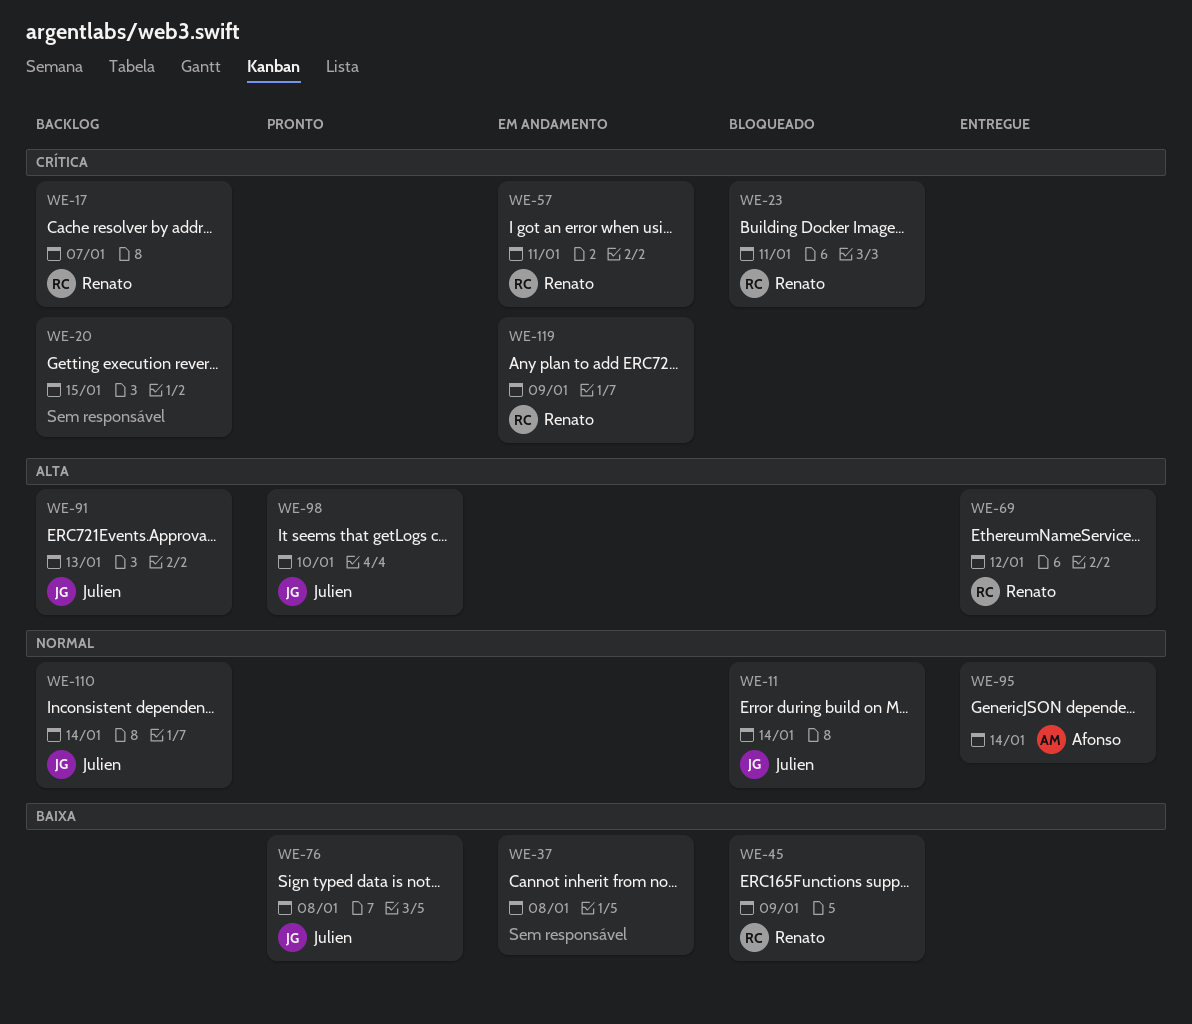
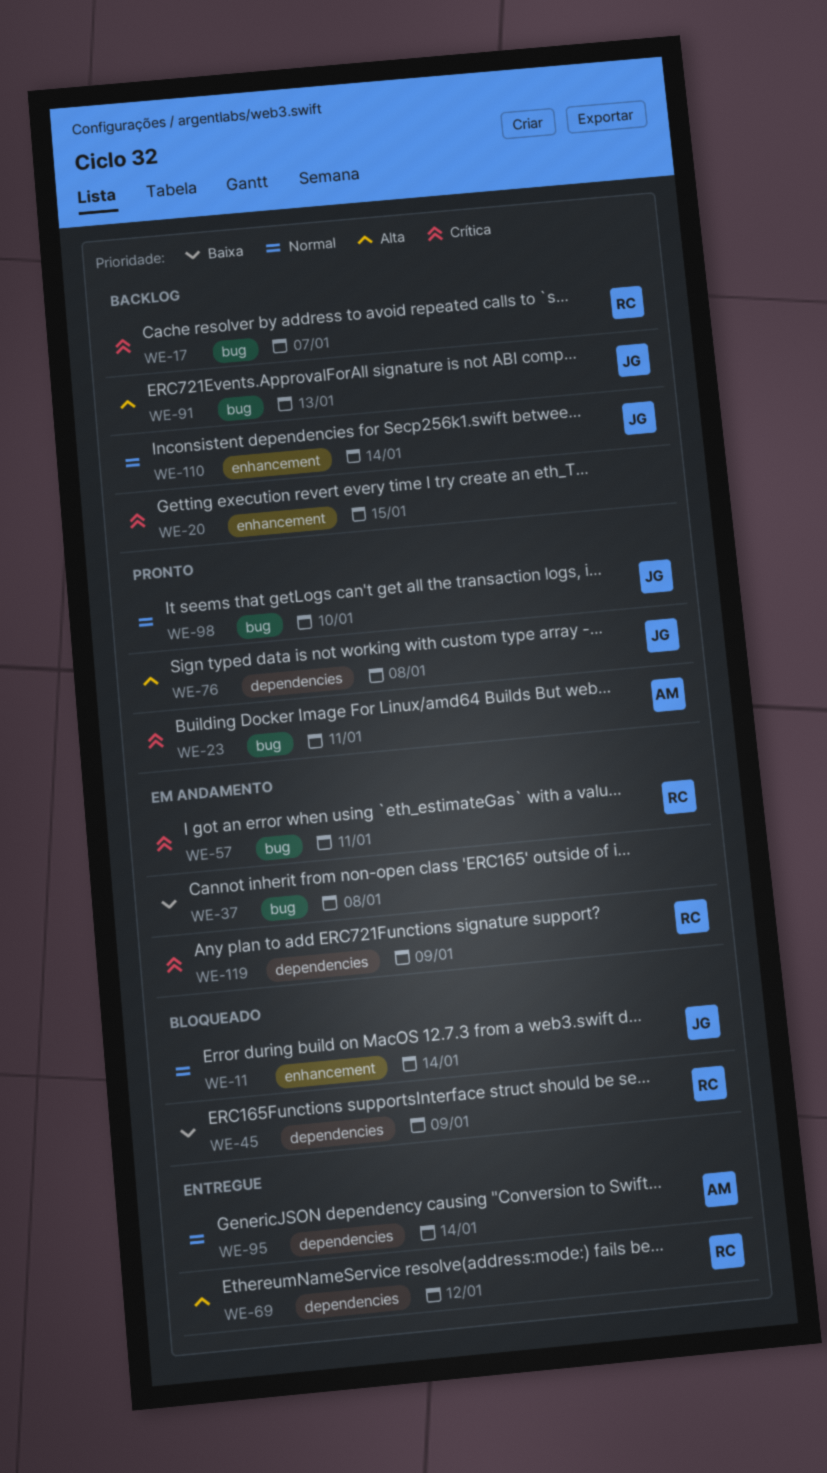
WE-23, status: Bloqueado -> Pronto
WE-23, owner: Renato -> Afonso
WE-76, priority: Baixa -> Alta
WE-98, priority: Alta -> Normal

